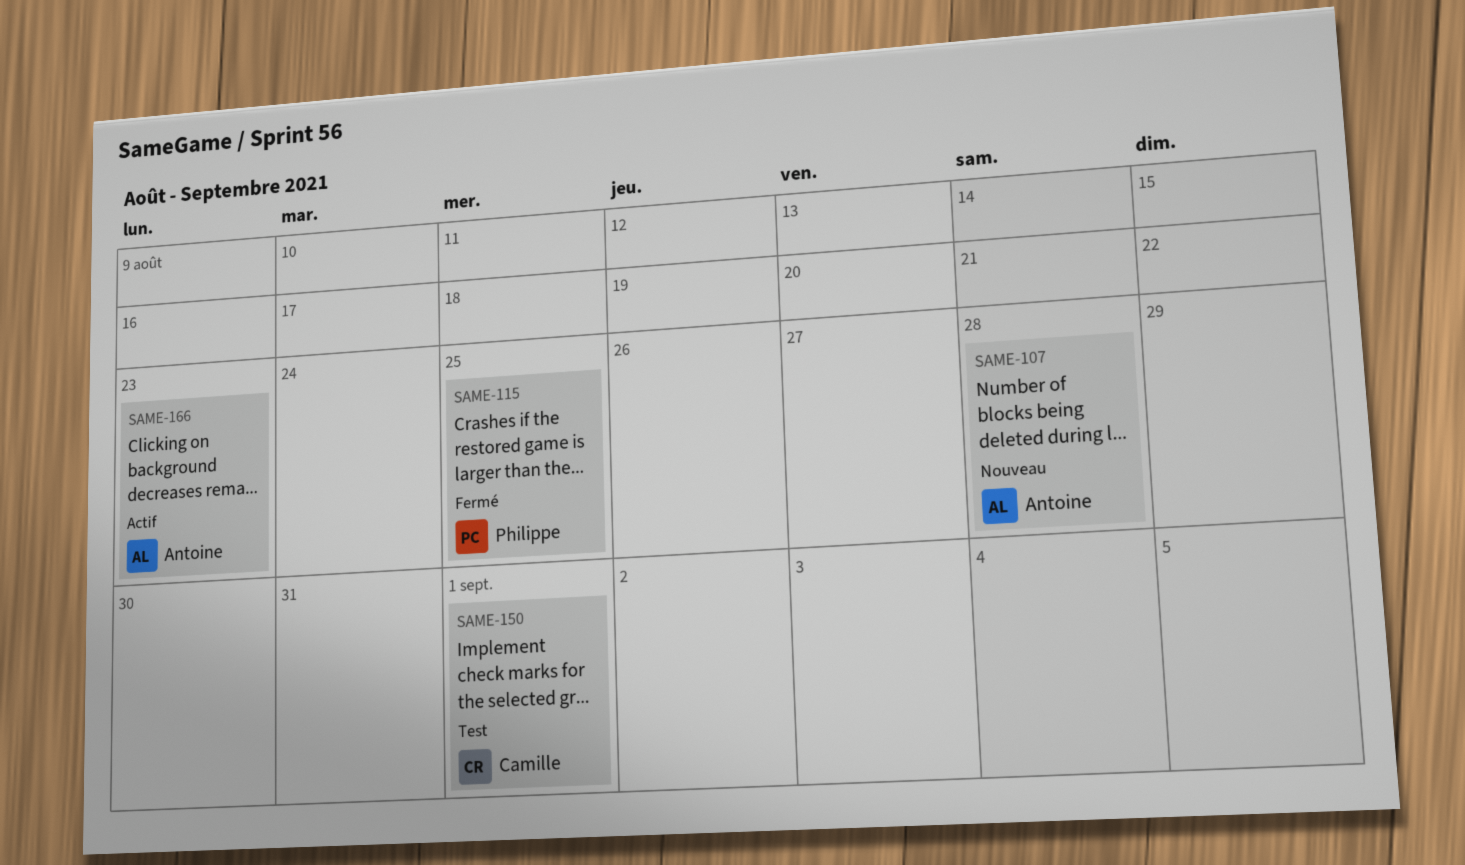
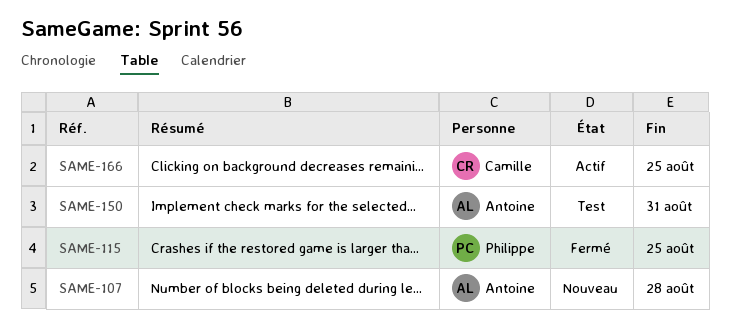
SAME-150, owner: Camille -> Antoine
SAME-150, due: Sep 1 -> Aug 31
SAME-166, owner: Antoine -> Camille
SAME-166, due: Aug 23 -> Aug 25

